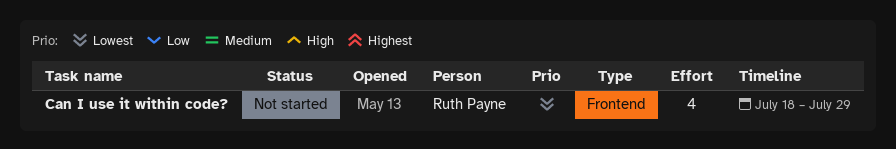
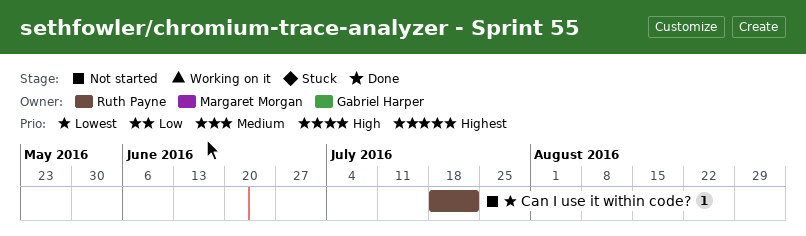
Can I use it within code?, estimate: 4 -> 1
Can I use it within code?, due: Jul 29 -> Jul 22

